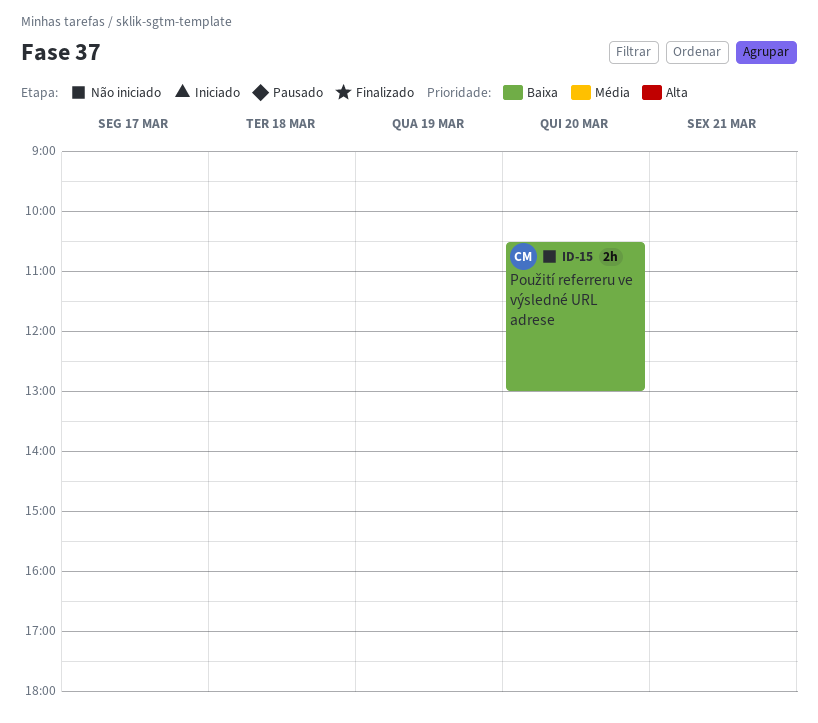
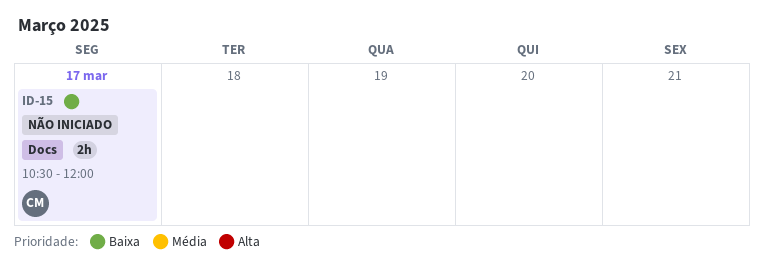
ID-15, day: Mar 20 -> Mar 17
ID-15, ends: 13:00 -> 12:00

